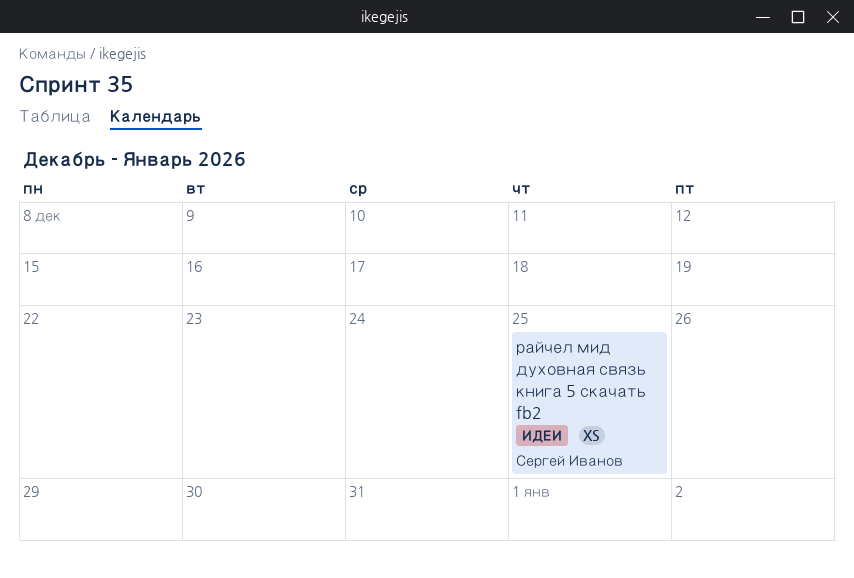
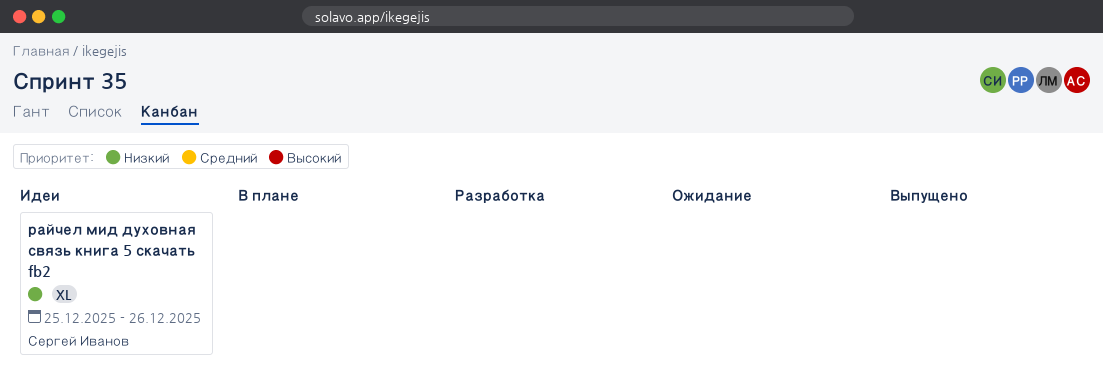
райчел мид духовная связь книга 5 скачать fb2, estimate: XS -> XL
райчел мид духовная связь книга 5 скачать fb2, due: Dec 25 -> Dec 26

